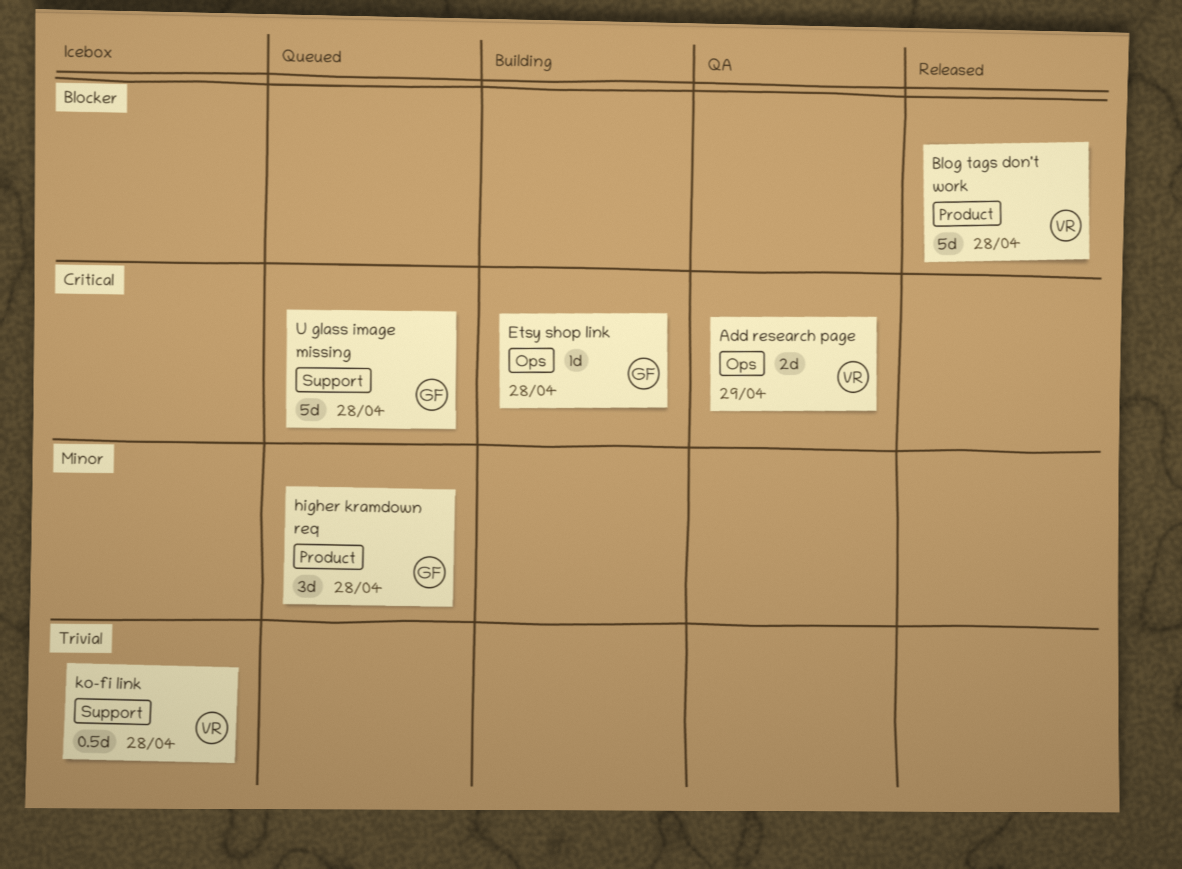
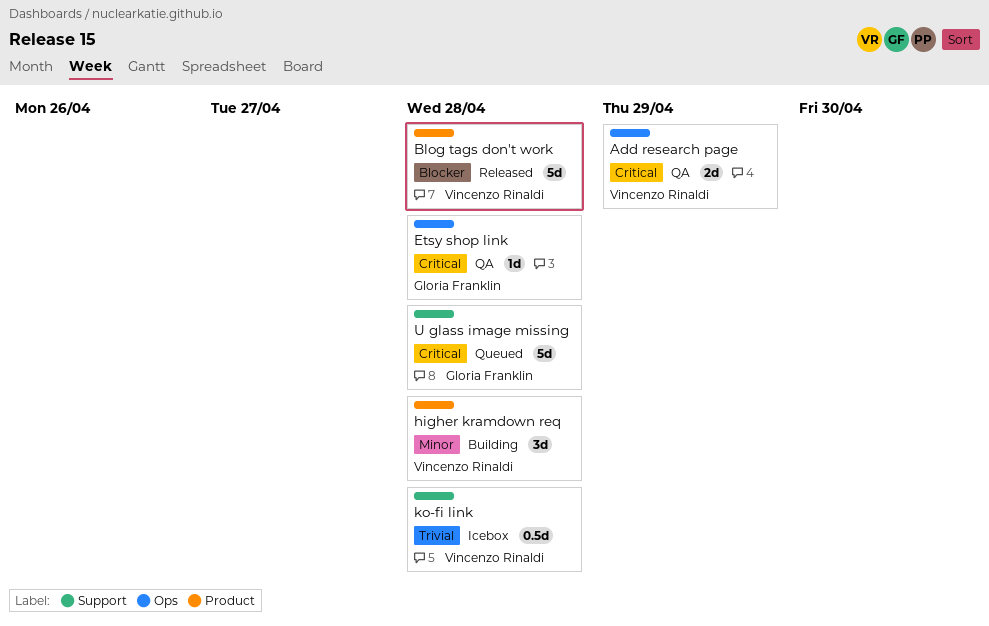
Etsy shop link, status: Building -> QA
higher kramdown req, status: Queued -> Building
higher kramdown req, owner: Gloria Franklin -> Vincenzo Rinaldi

